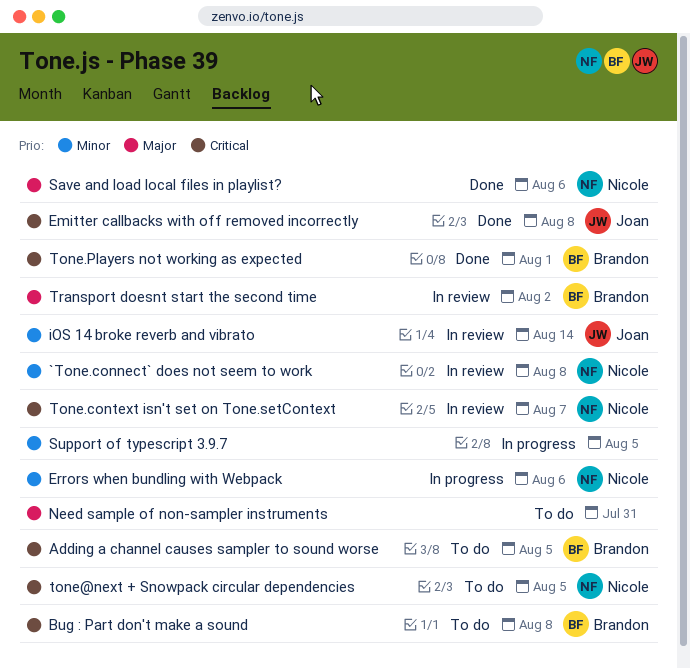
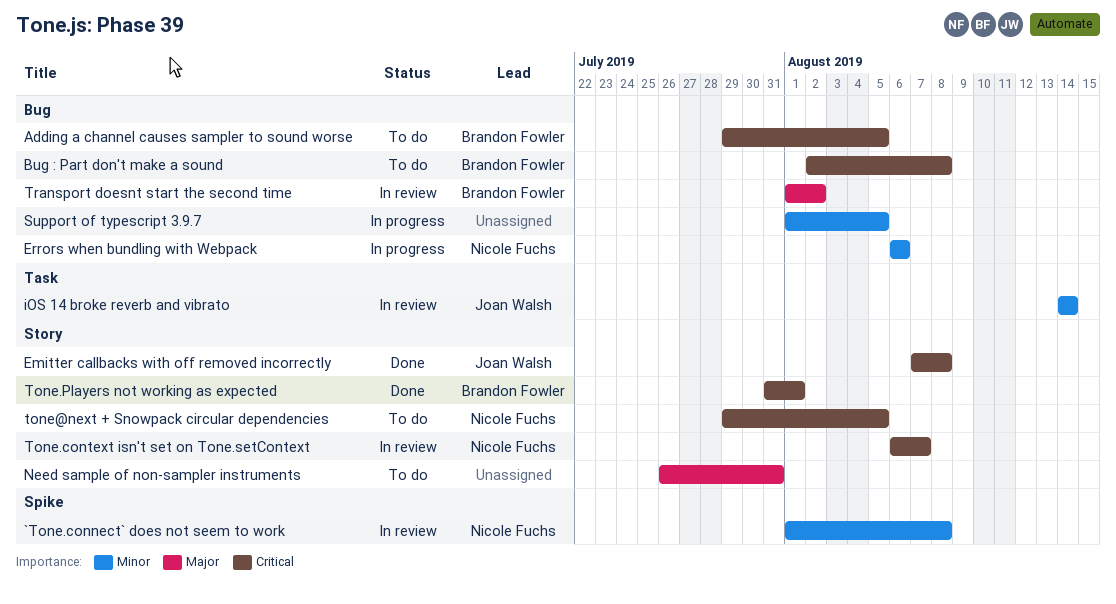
Save and load local files in playlist?: present -> none

